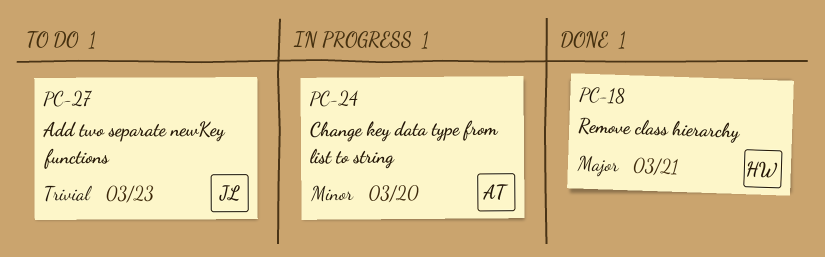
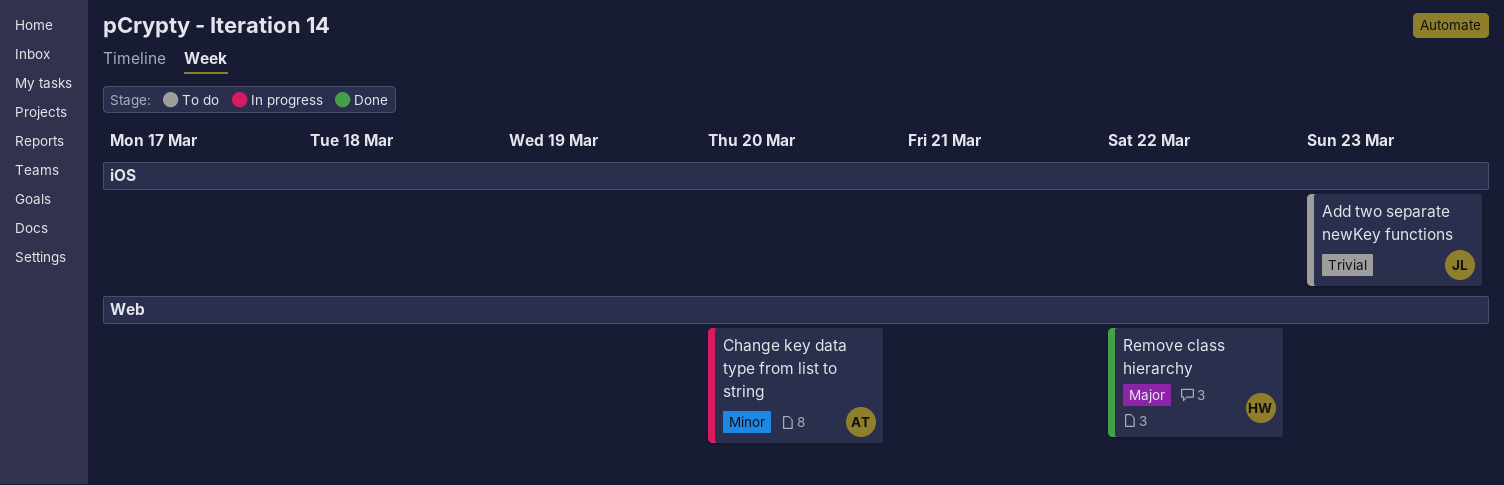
Remove class hierarchy, due: Mar 21 -> Mar 22

